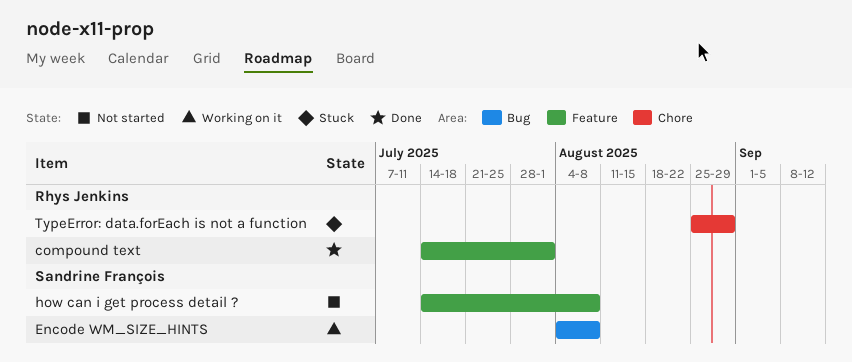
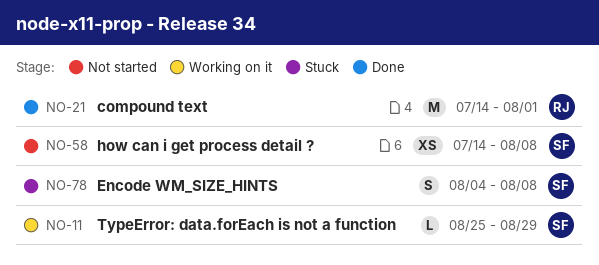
Encode WM_SIZE_HINTS, status: Working on it -> Stuck
TypeError: data.forEach is not a function, status: Stuck -> Working on it
TypeError: data.forEach is not a function, owner: Rhys Jenkins -> Sandrine François

